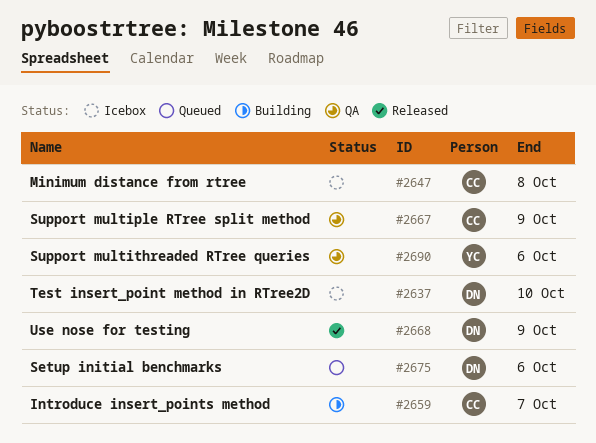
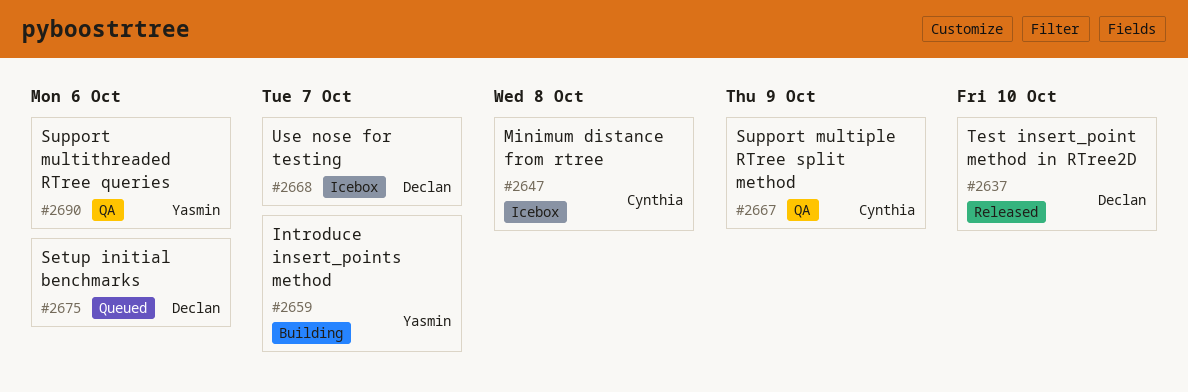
#2637, status: Icebox -> Released
#2659, owner: Cynthia -> Yasmin
#2668, status: Released -> Icebox
#2668, due: Oct 9 -> Oct 7

